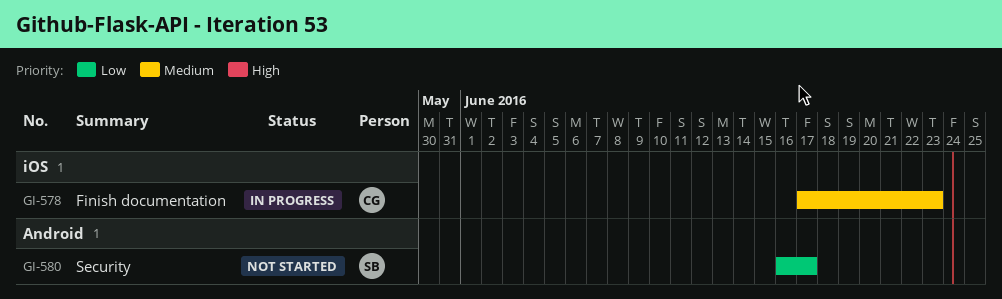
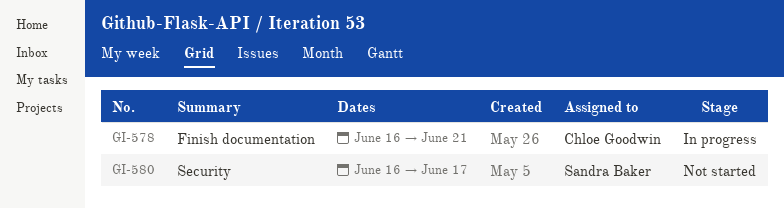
GI-578, start: Jun 17 -> Jun 16
GI-578, due: Jun 23 -> Jun 21

